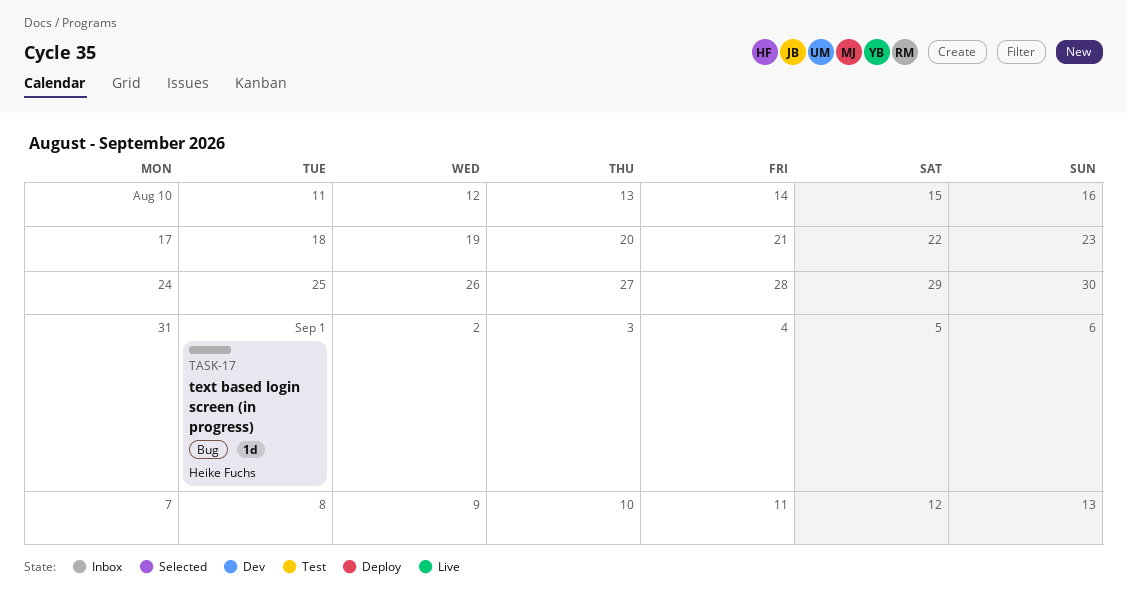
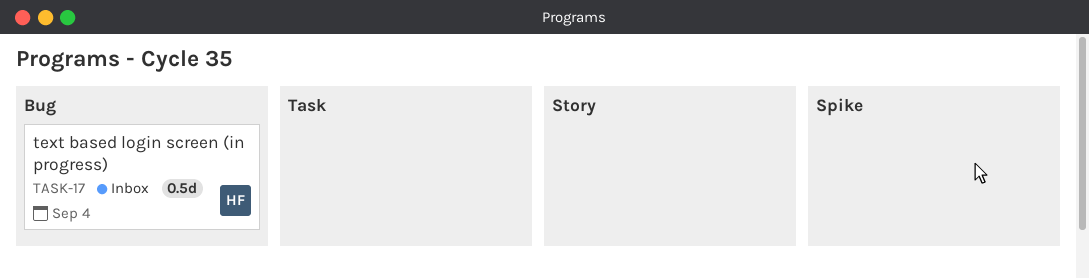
TASK-17, estimate: 1d -> 0.5d
TASK-17, due: Sep 1 -> Sep 4

